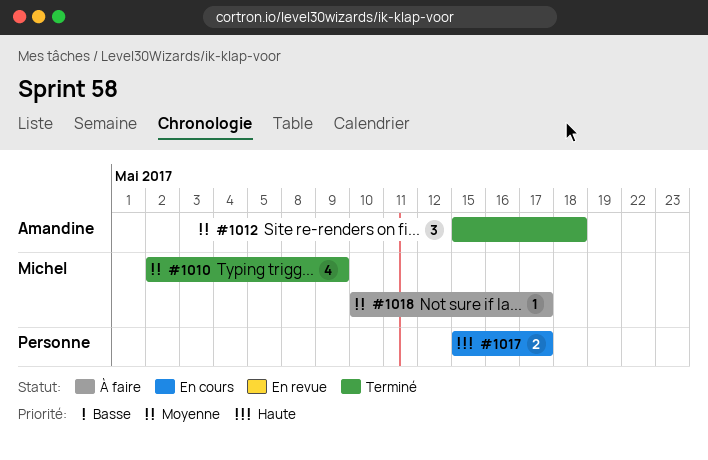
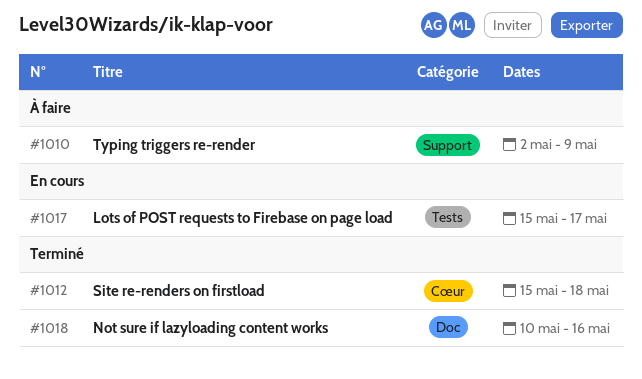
#1010, status: Terminé -> À faire
#1018, status: À faire -> Terminé
#1018, due: May 17 -> May 16

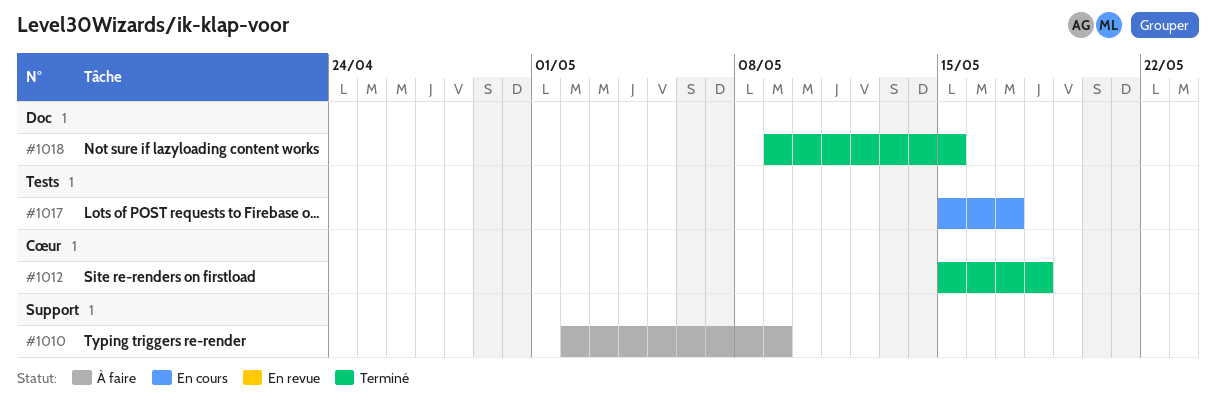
#1018, start: May 10 -> May 9
#1018, due: May 16 -> May 15

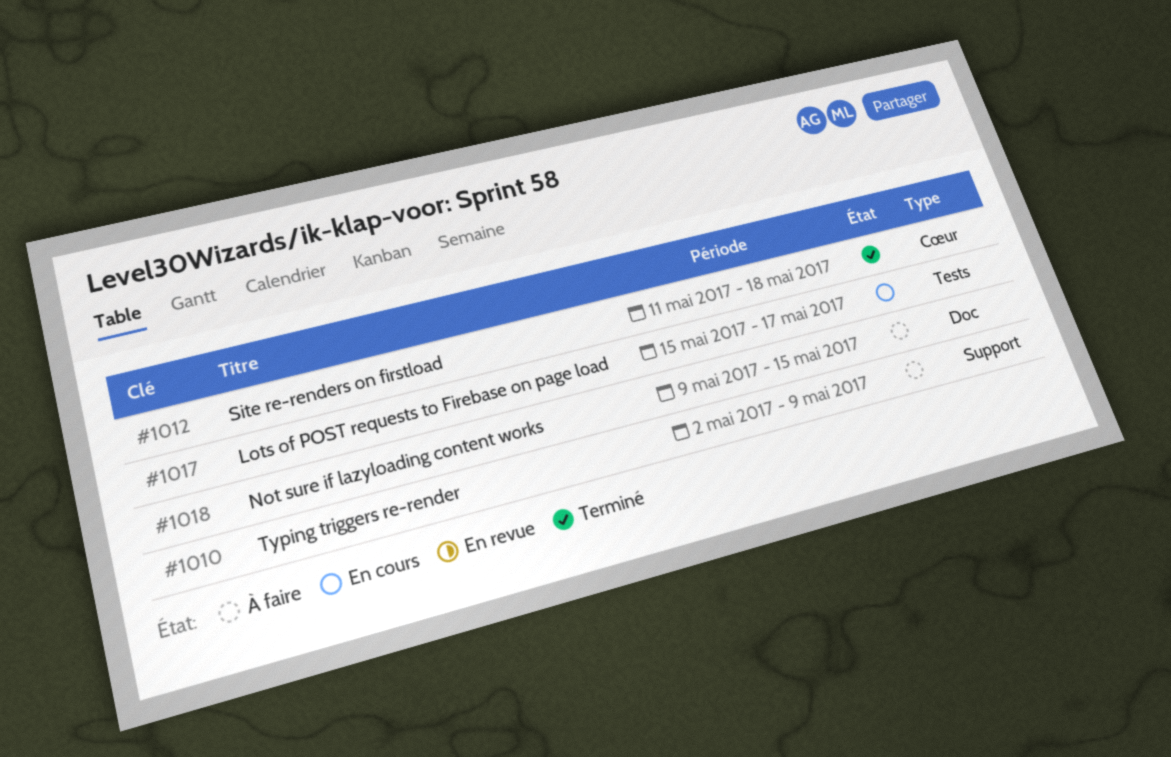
#1012, start: May 15 -> May 11
#1018, status: Terminé -> À faire

